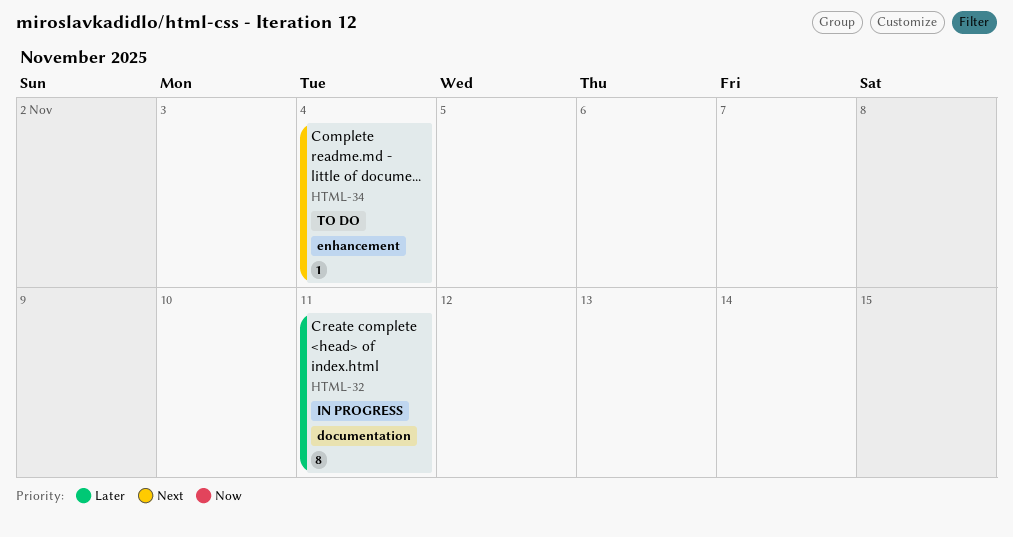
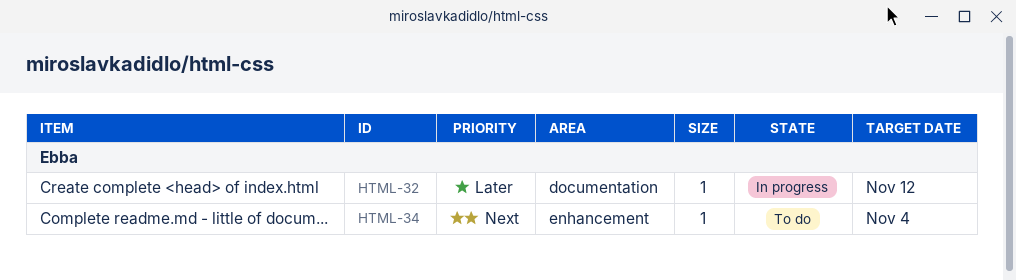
HTML-32, estimate: 8 -> 1
HTML-32, due: Nov 11 -> Nov 12

